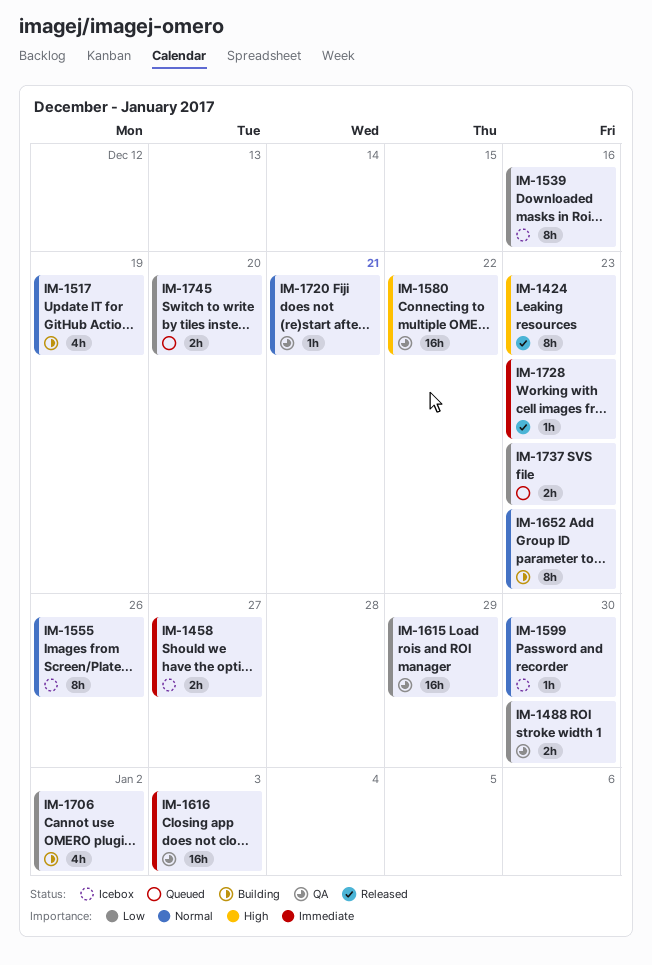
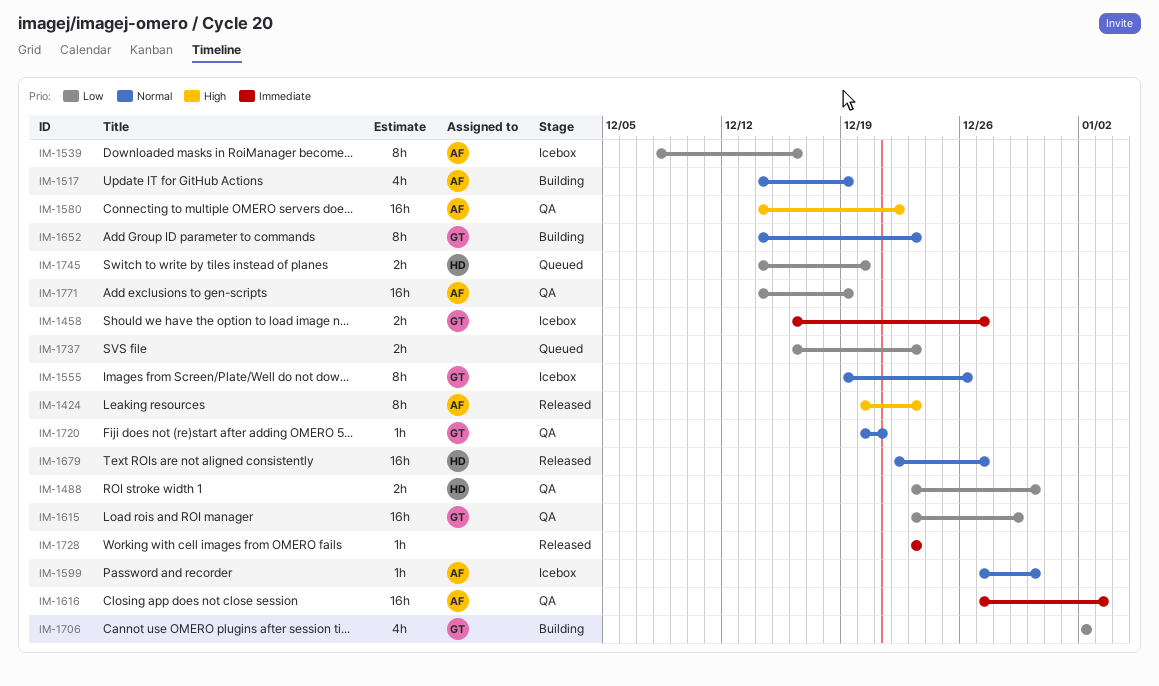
IM-1679: none -> present
IM-1771: none -> present

